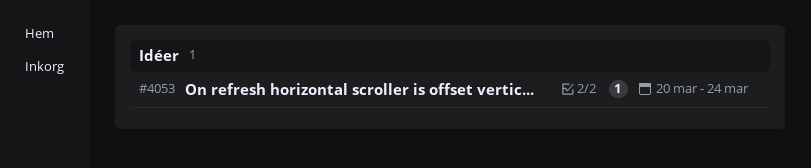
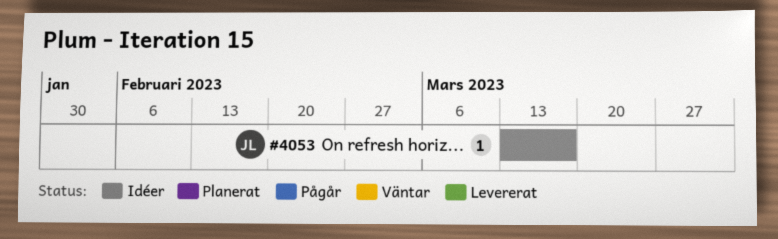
#4053, start: Mar 20 -> Mar 13
#4053, due: Mar 24 -> Mar 17

